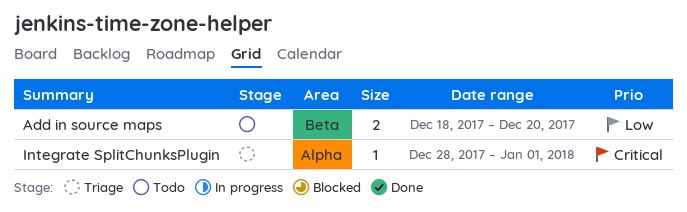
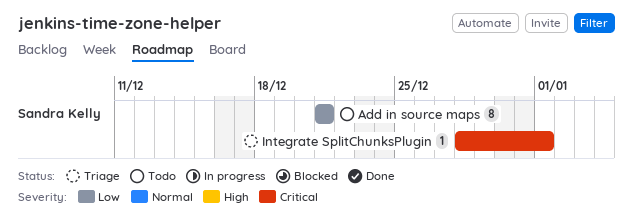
Add in source maps, estimate: 2 -> 8
Add in source maps, start: Dec 18 -> Dec 21
Add in source maps, due: Dec 20 -> Dec 21

